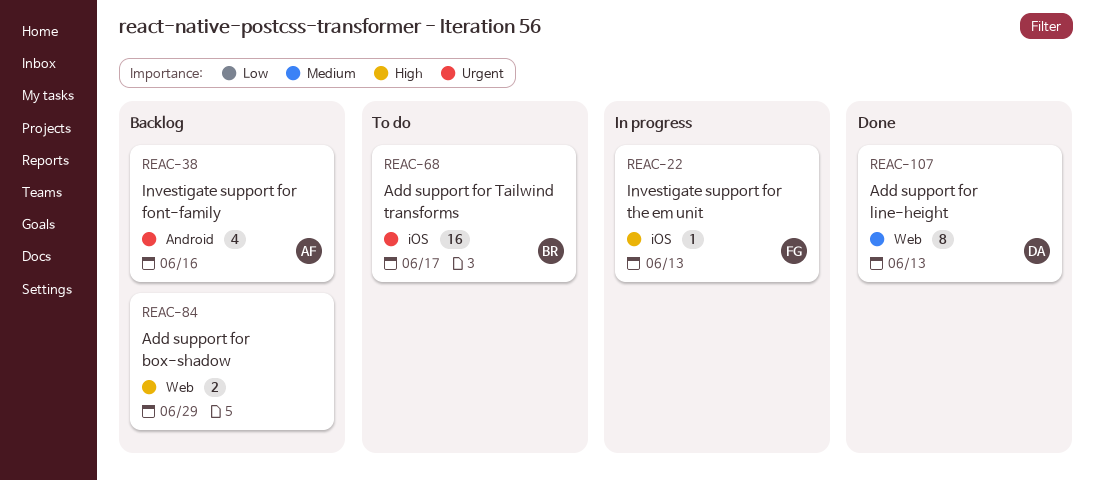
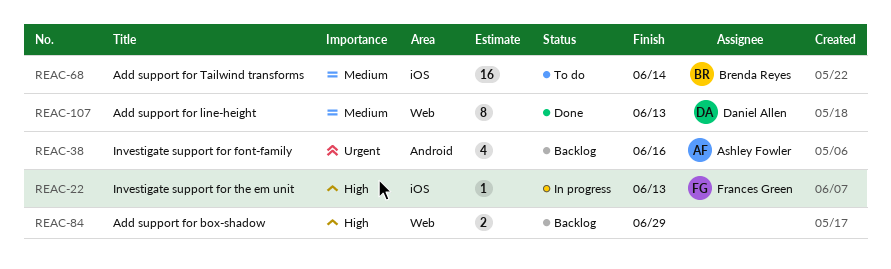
REAC-68, priority: Urgent -> Medium
REAC-68, due: Jun 17 -> Jun 14

